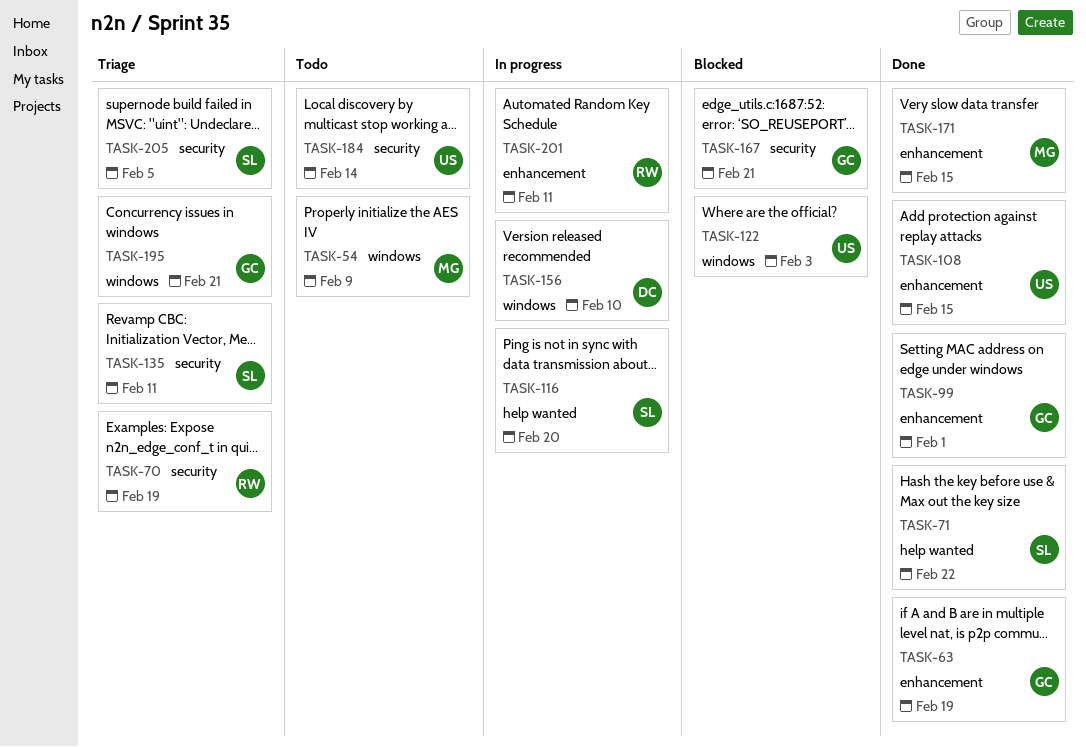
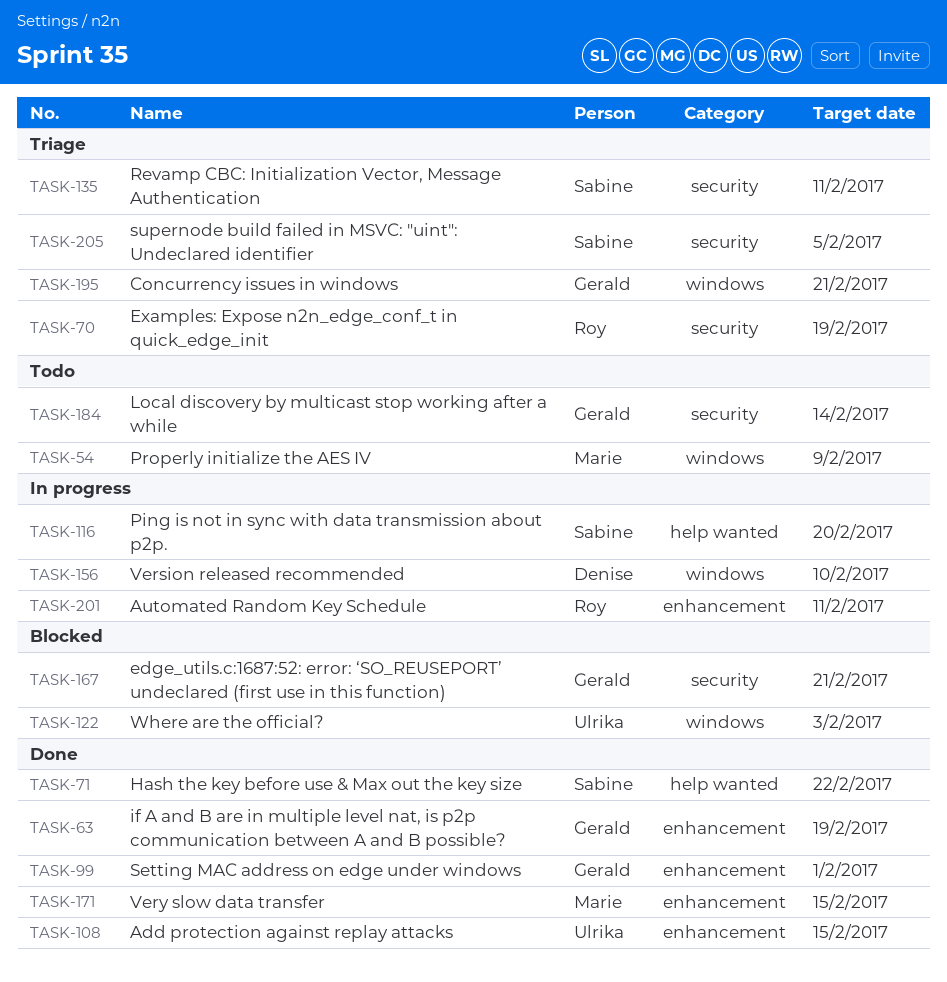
TASK-184, owner: Ulrika -> Gerald

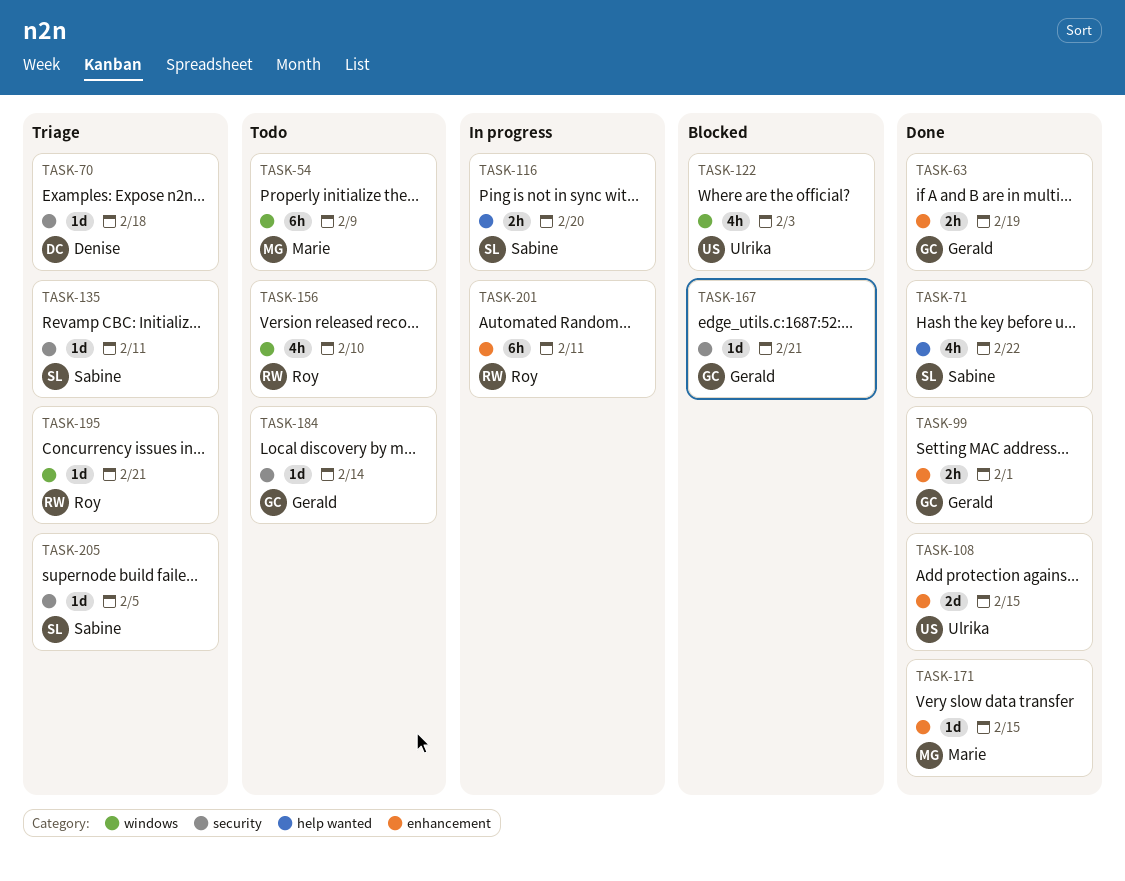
TASK-70, owner: Roy -> Denise
TASK-70, due: Feb 19 -> Feb 18
TASK-156, status: In progress -> Todo
TASK-156, owner: Denise -> Roy
TASK-195, owner: Gerald -> Roy

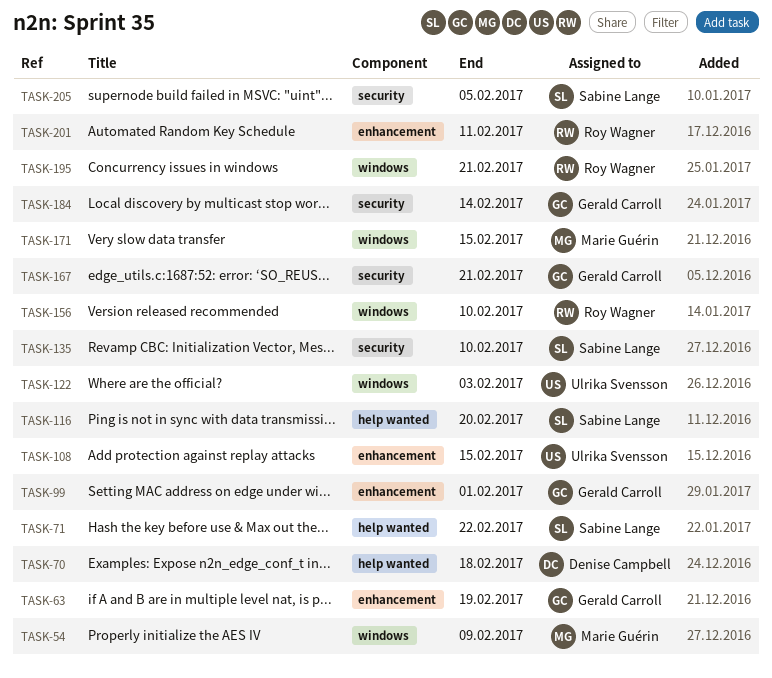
TASK-70, label: security -> help wanted
TASK-135, due: Feb 11 -> Feb 10
TASK-171, label: enhancement -> windows

